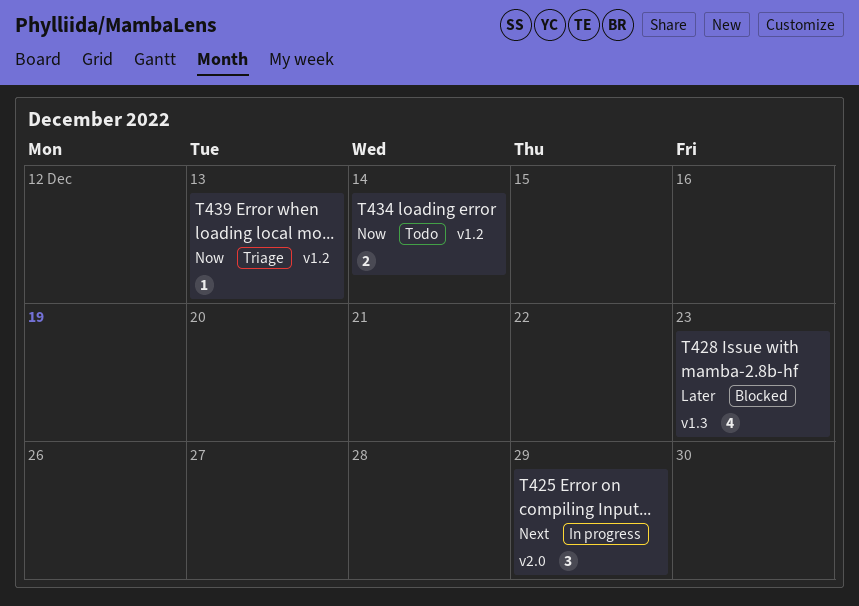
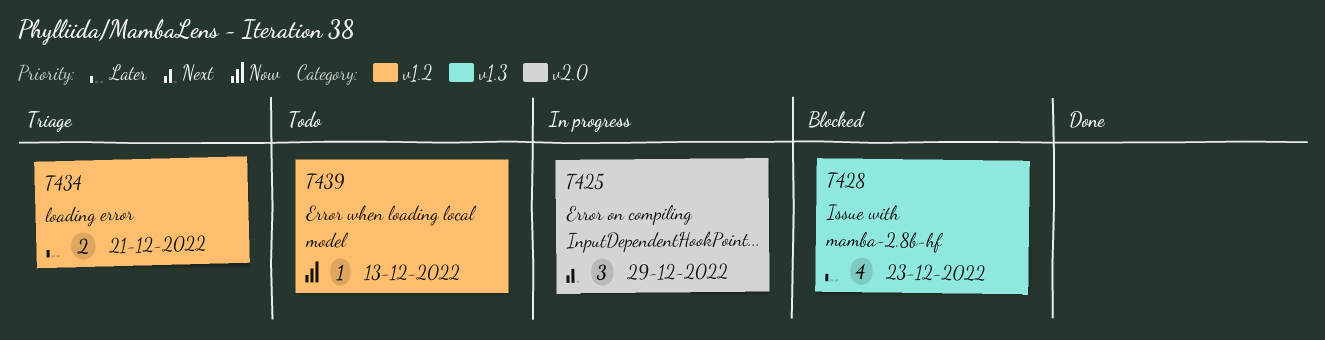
T434, status: Todo -> Triage
T434, priority: Now -> Later
T434, due: Dec 14 -> Dec 21
T439, status: Triage -> Todo

